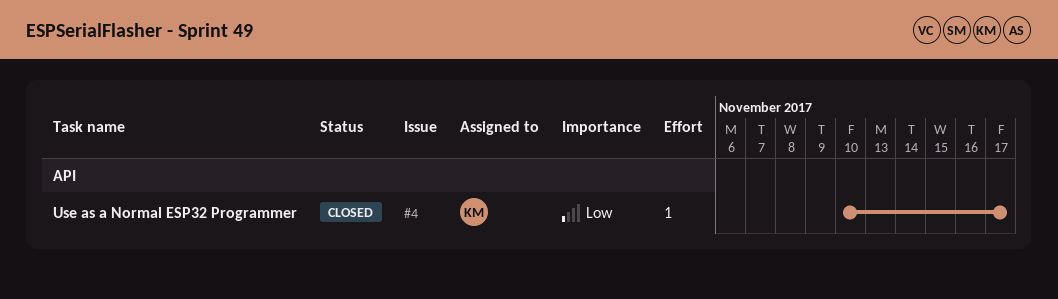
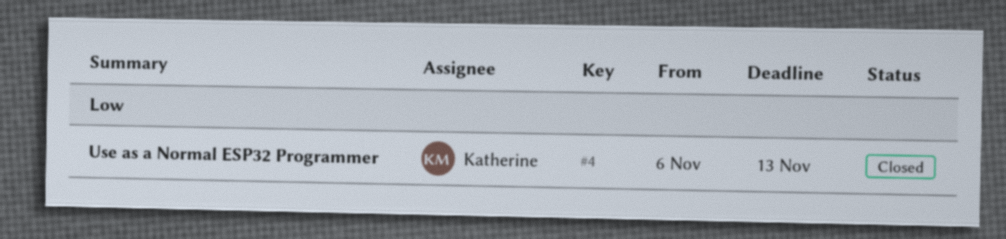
#4, start: Nov 10 -> Nov 6
#4, due: Nov 17 -> Nov 13

